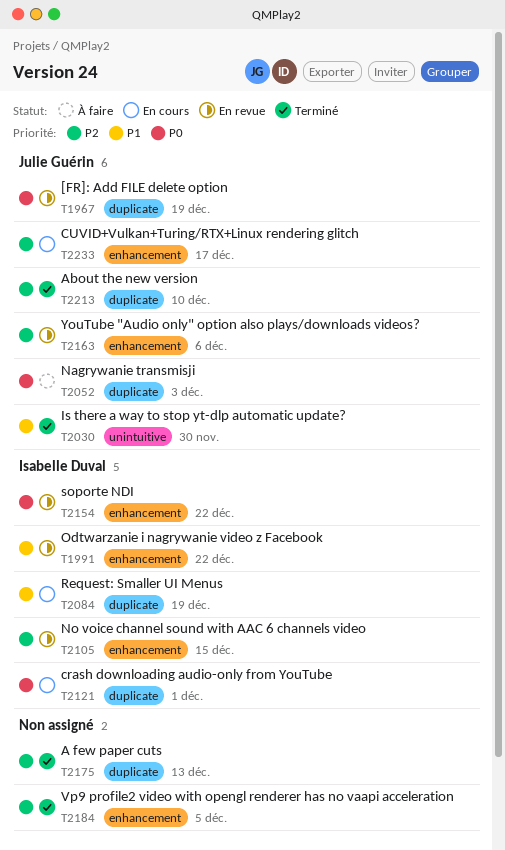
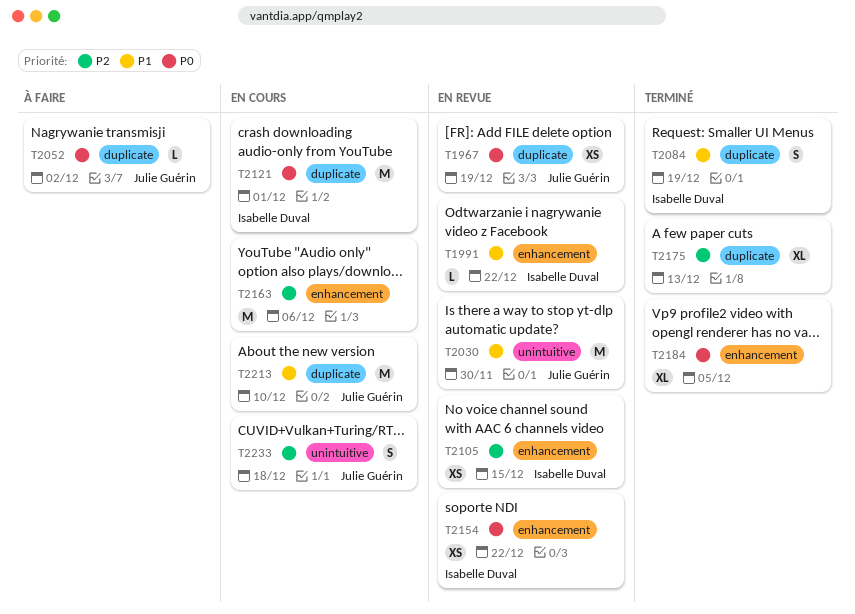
T2030, status: Terminé -> En revue
T2052, due: Dec 3 -> Dec 2
T2084, status: En cours -> Terminé
T2163, status: En revue -> En cours
T2163, owner: Julie Guérin -> none
T2184, priority: P2 -> P0
T2213, status: Terminé -> En cours
T2213, priority: P2 -> P1
T2233, label: enhancement -> unintuitive
T2233, due: Dec 17 -> Dec 18

